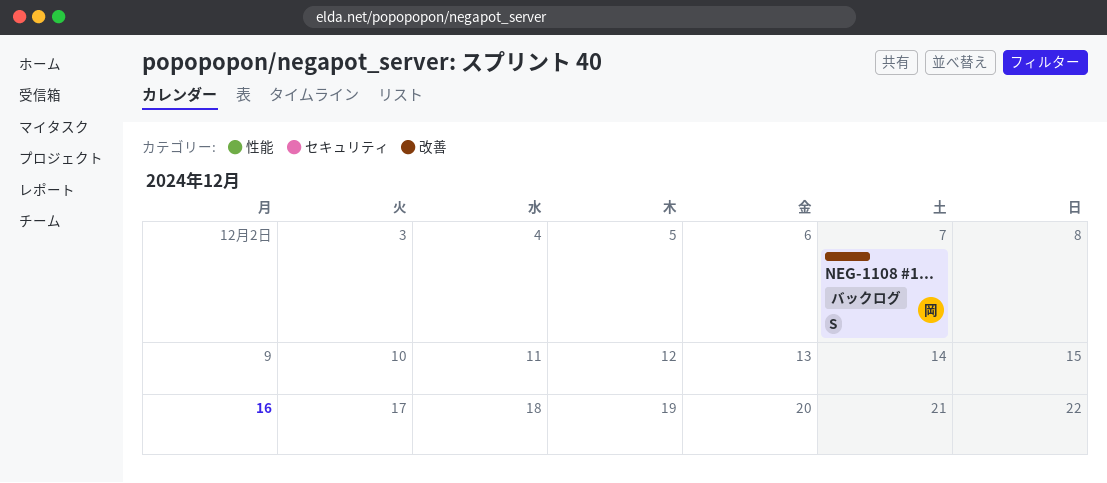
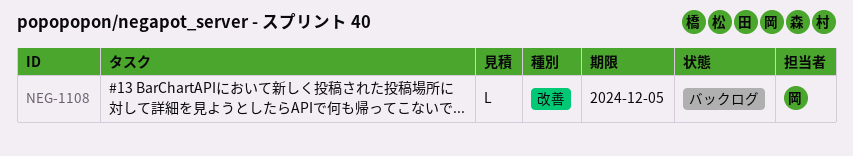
NEG-1108, estimate: S -> L
NEG-1108, due: Dec 7 -> Dec 5

